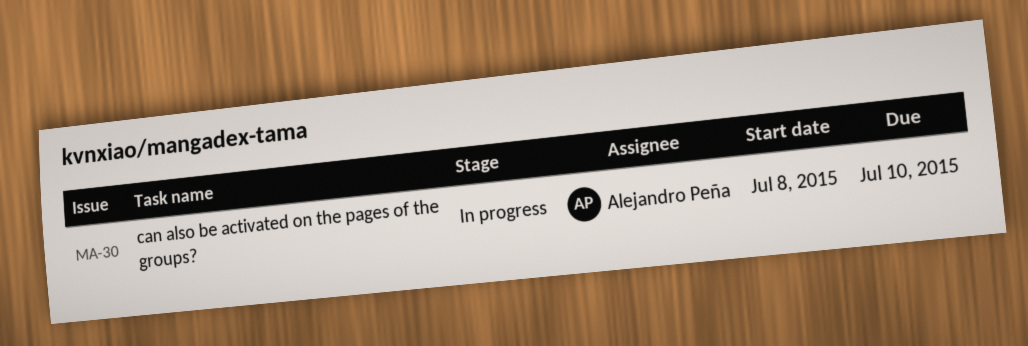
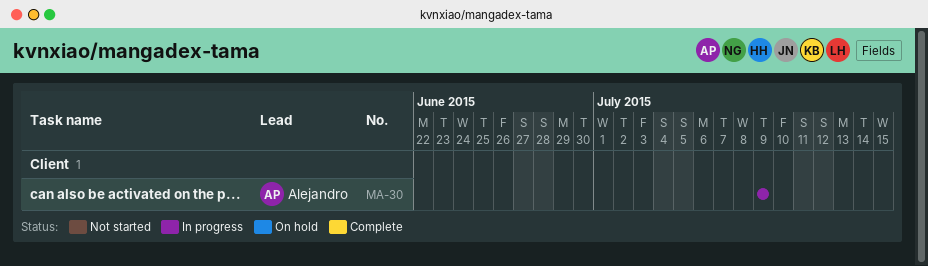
MA-30, start: Jul 8 -> Jul 9
MA-30, due: Jul 10 -> Jul 9

